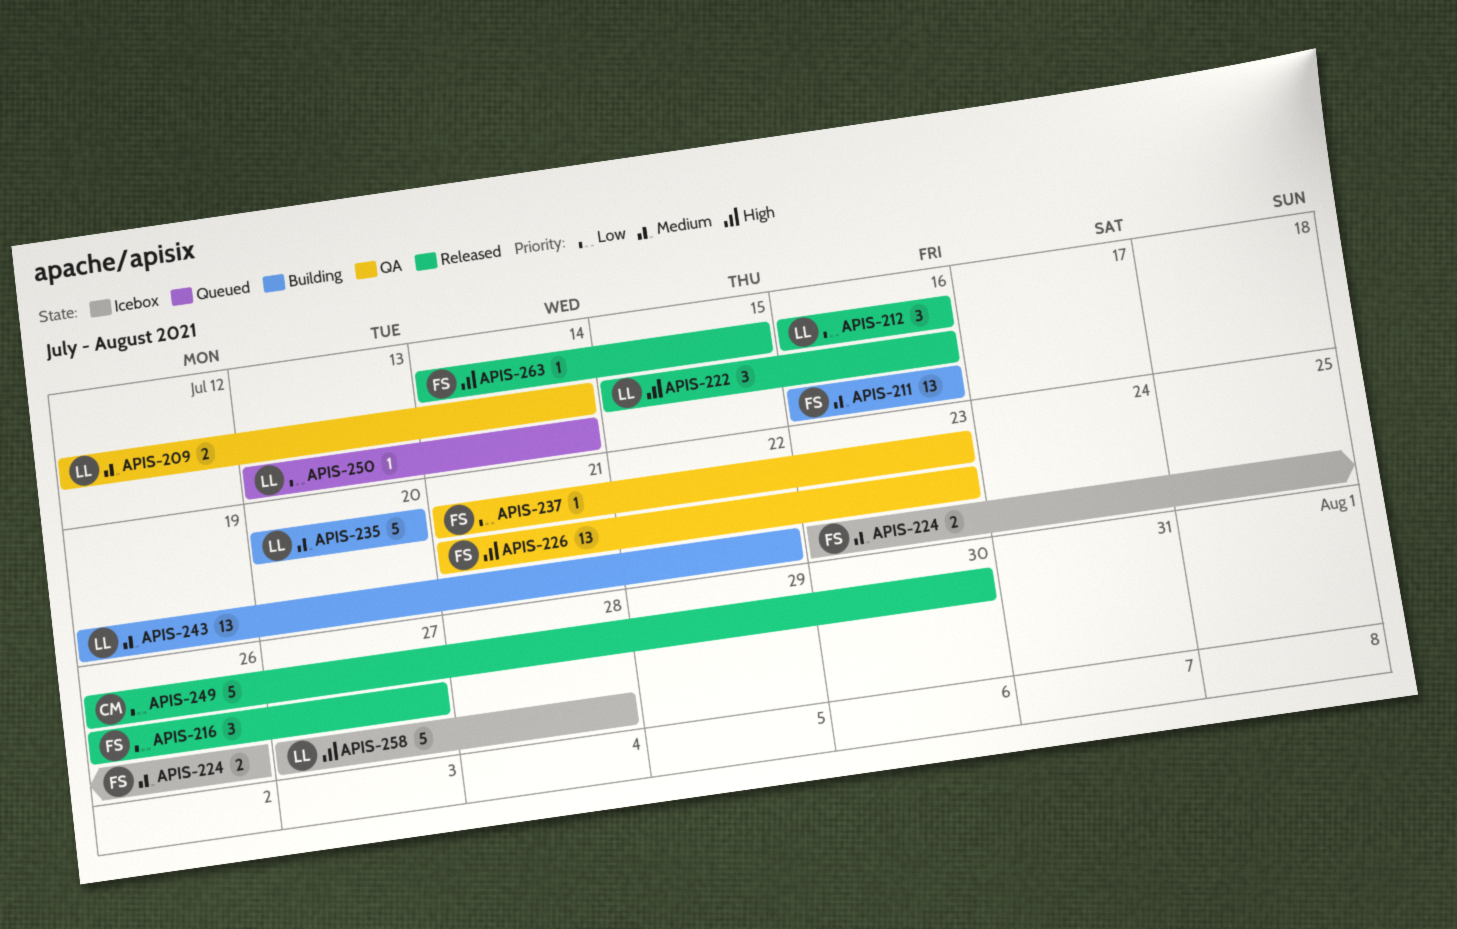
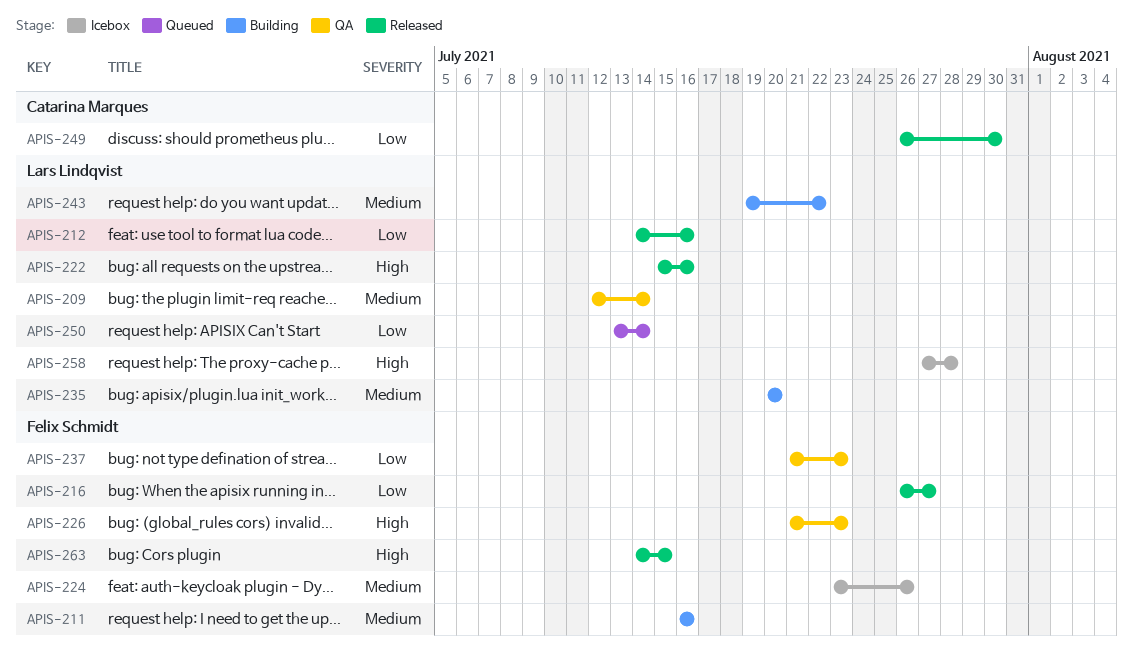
APIS-212, start: Jul 16 -> Jul 14

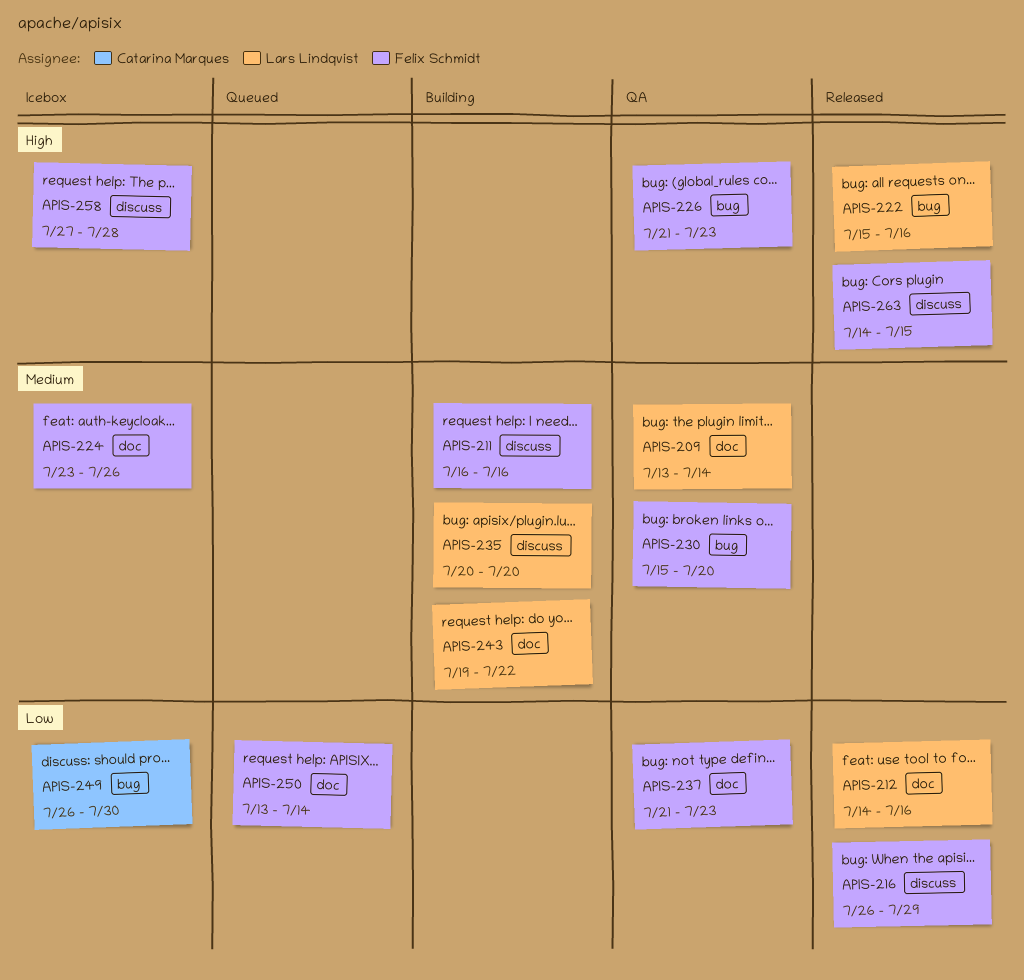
APIS-209, start: Jul 12 -> Jul 13
APIS-216, due: Jul 27 -> Jul 29
APIS-230: none -> present
APIS-249, status: Released -> Icebox
APIS-250, owner: Lars Lindqvist -> Felix Schmidt
APIS-258, owner: Lars Lindqvist -> Felix Schmidt

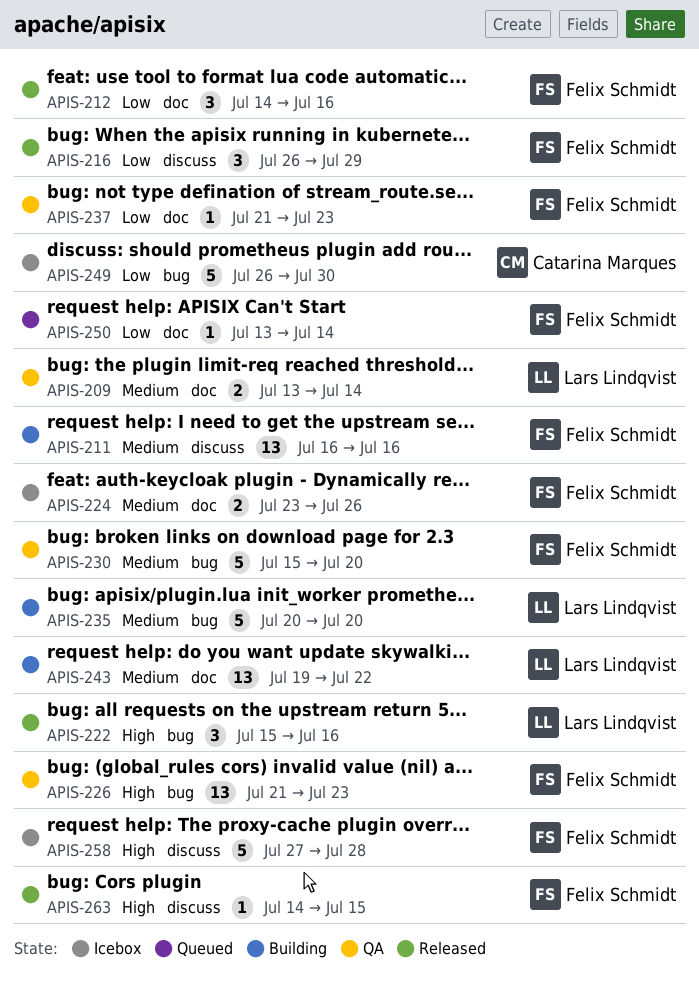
APIS-212, owner: Lars Lindqvist -> Felix Schmidt
APIS-235, label: discuss -> bug

